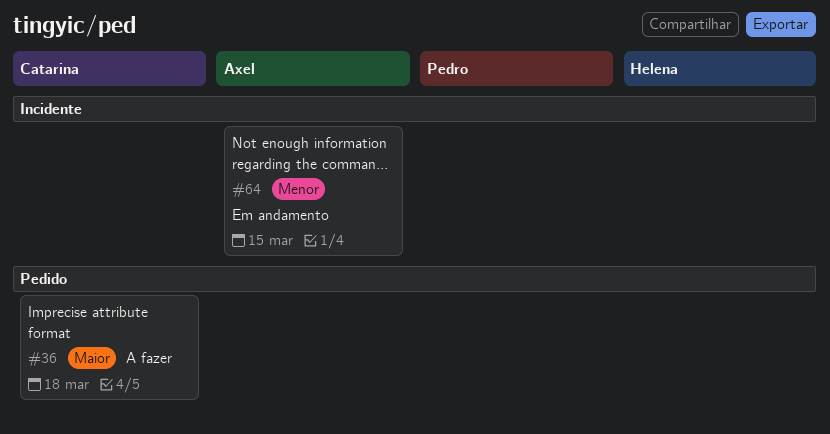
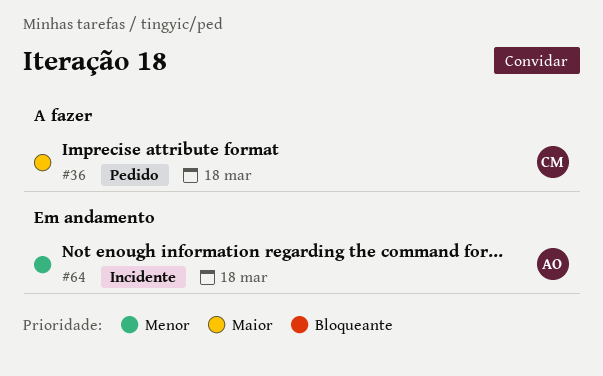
#64, due: Mar 15 -> Mar 18

